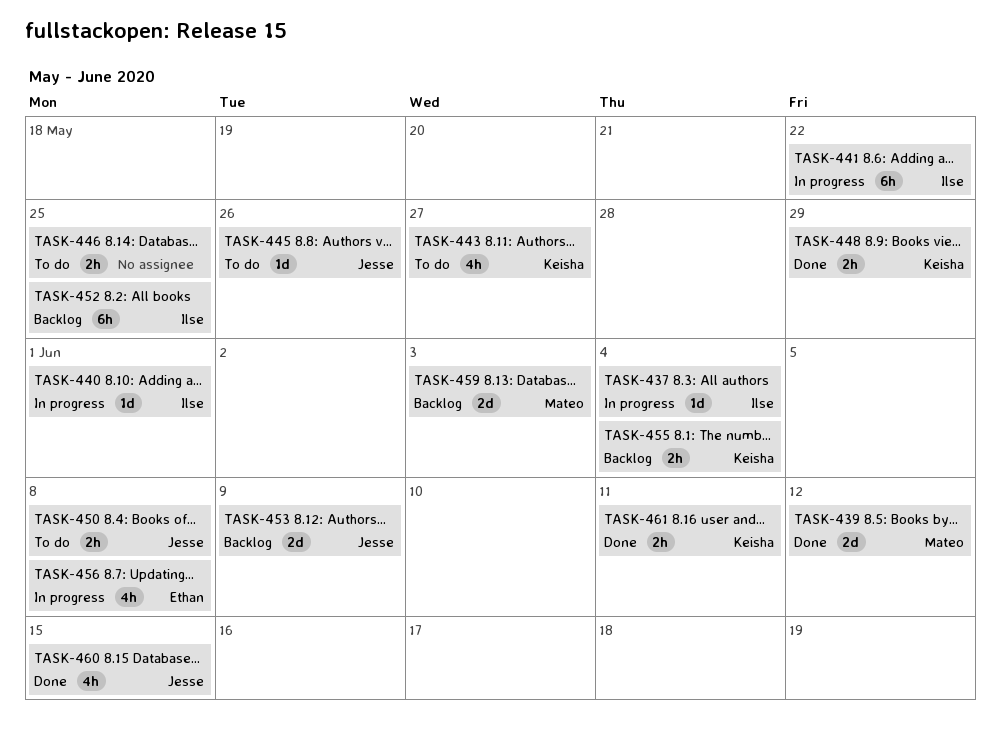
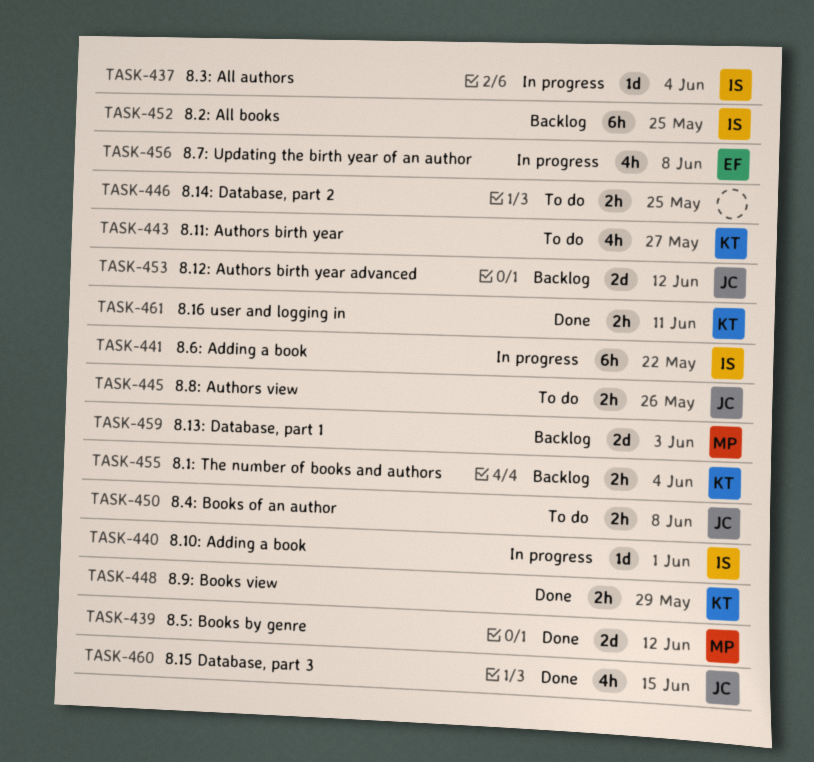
TASK-445, estimate: 1d -> 2h
TASK-453, due: Jun 9 -> Jun 12

